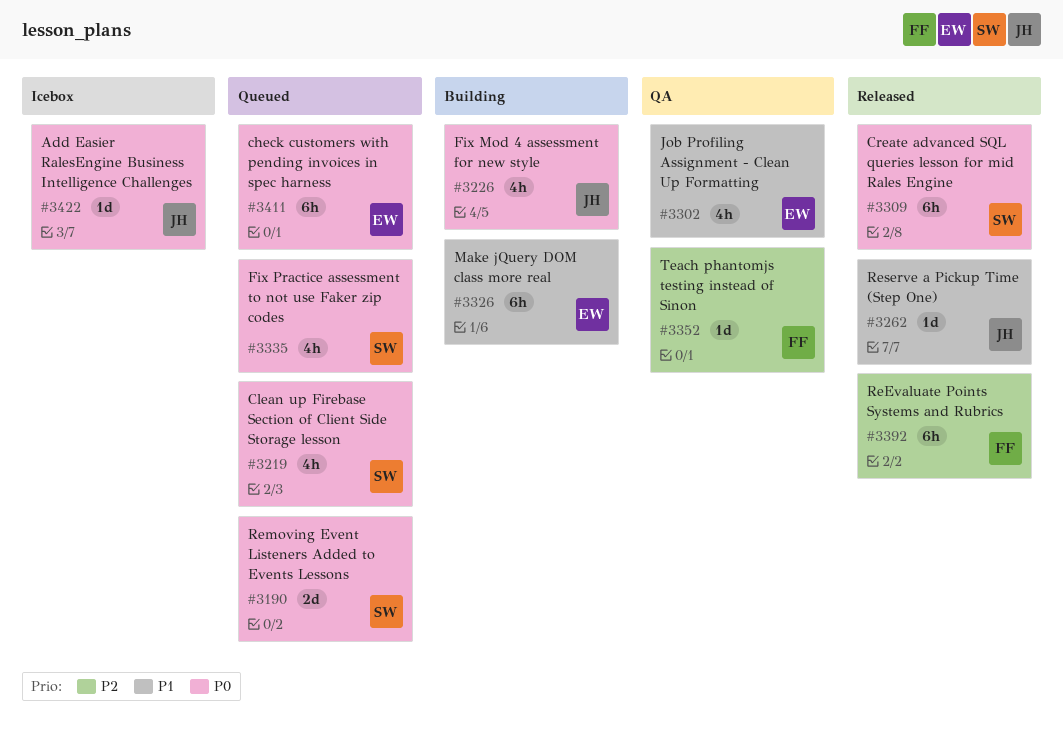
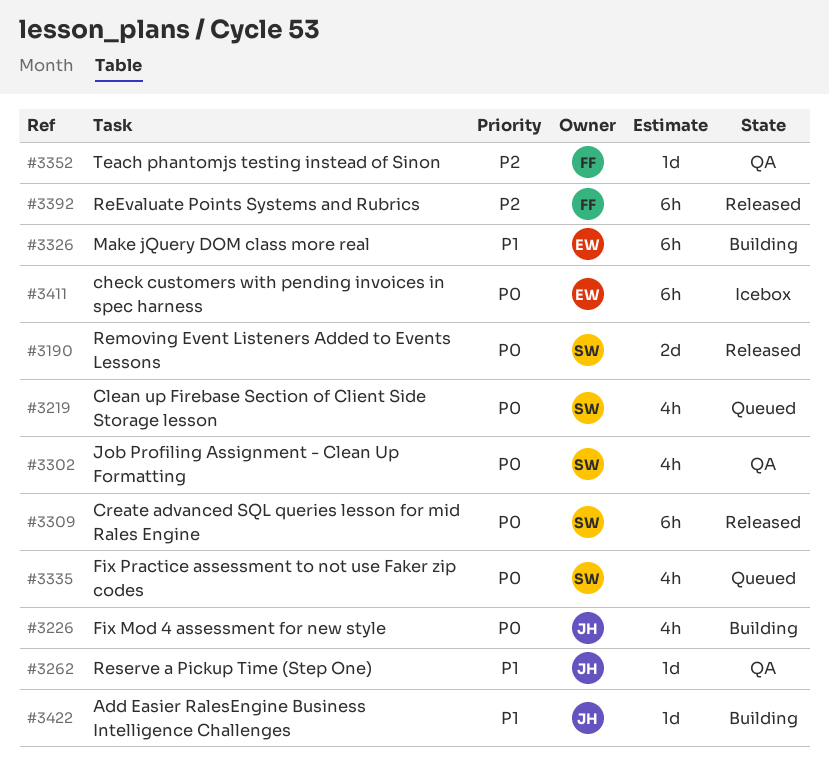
#3190, status: Queued -> Released
#3262, status: Released -> QA
#3302, owner: EW -> SW
#3302, priority: P1 -> P0
#3411, status: Queued -> Icebox
#3422, status: Icebox -> Building
#3422, priority: P0 -> P1

